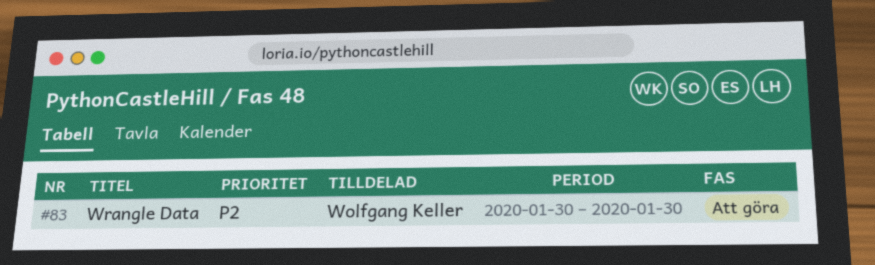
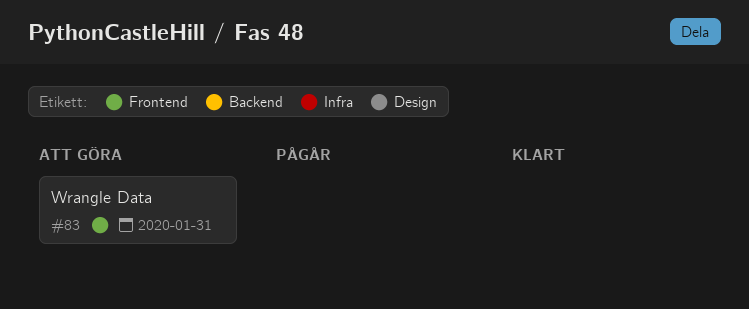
#83, due: Jan 30 -> Jan 31

